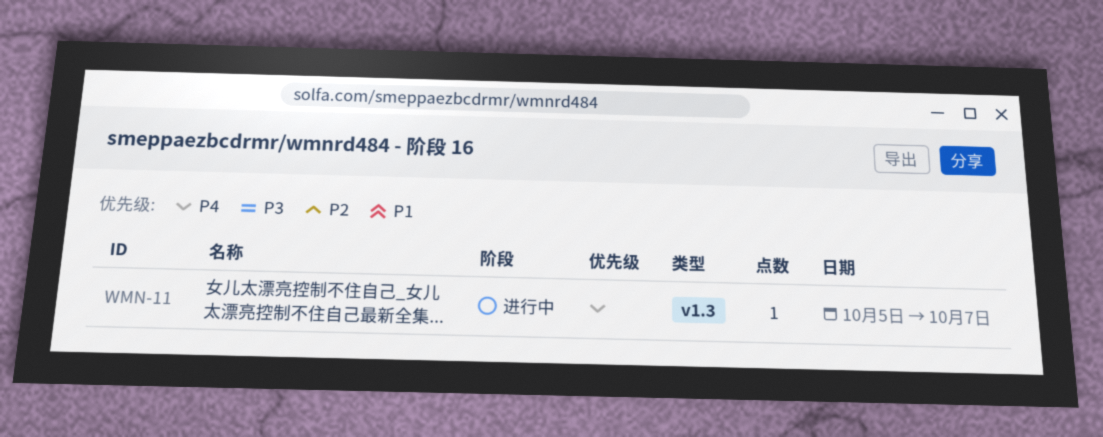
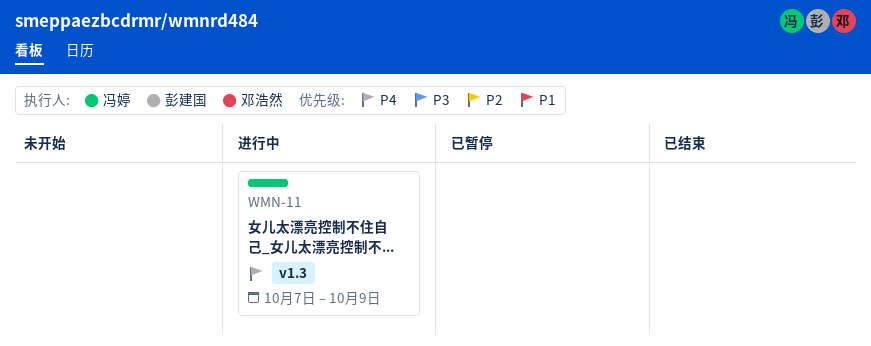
WMN-11, start: Oct 5 -> Oct 7
WMN-11, due: Oct 7 -> Oct 9

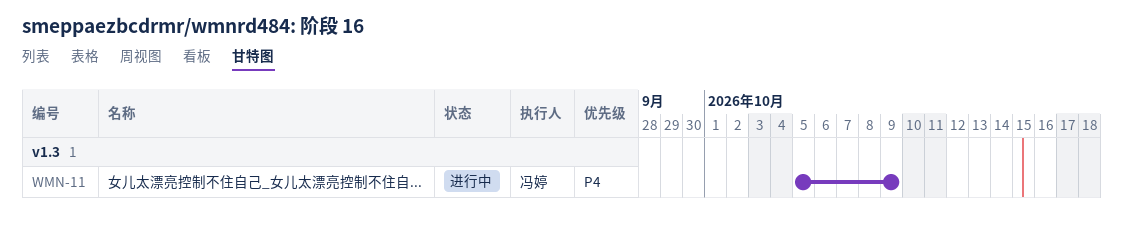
WMN-11, start: Oct 7 -> Oct 5

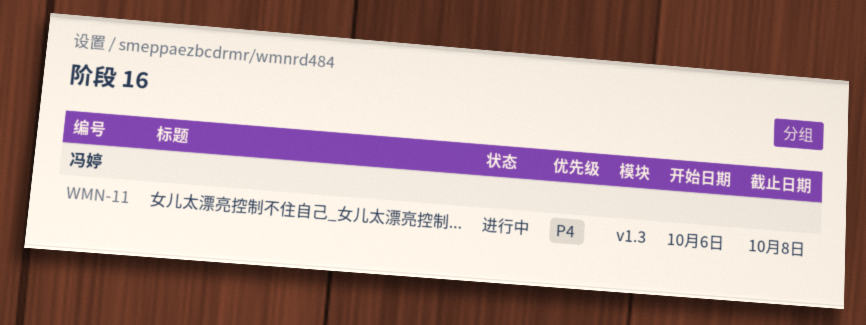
WMN-11, start: Oct 5 -> Oct 6
WMN-11, due: Oct 9 -> Oct 8

